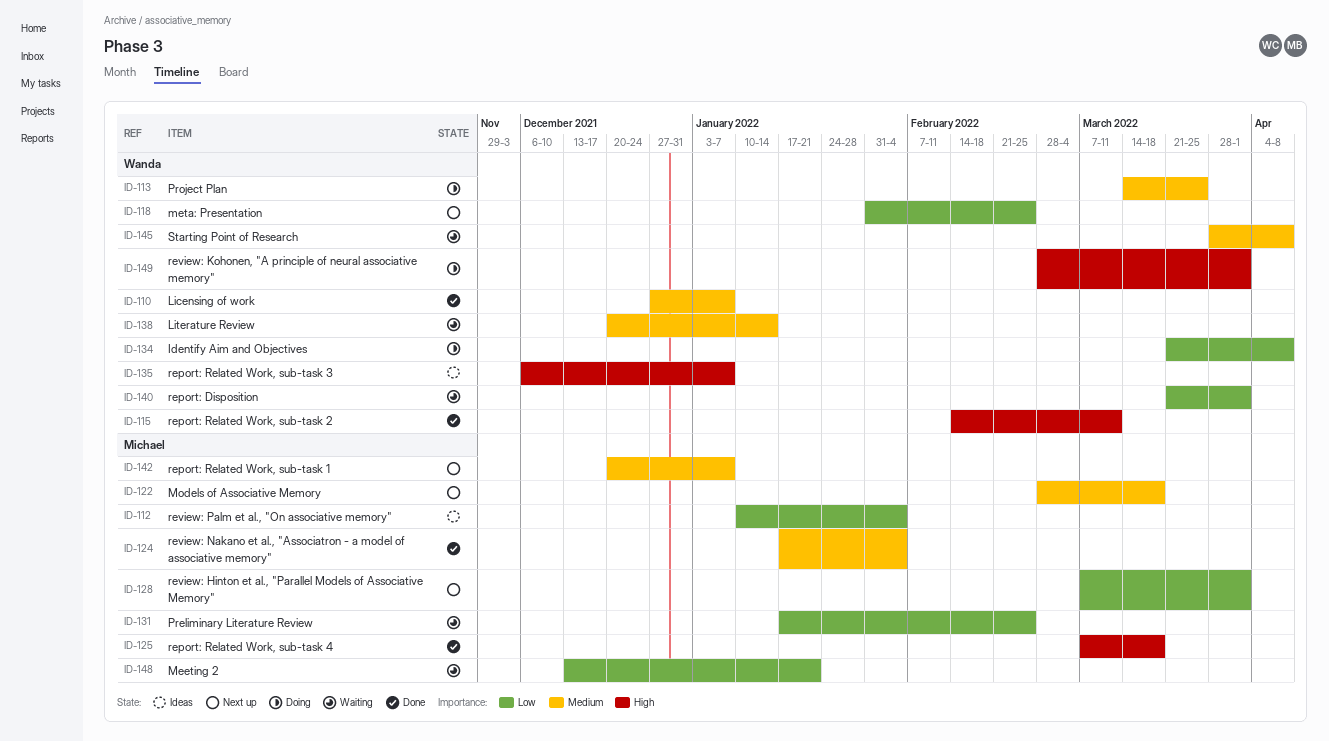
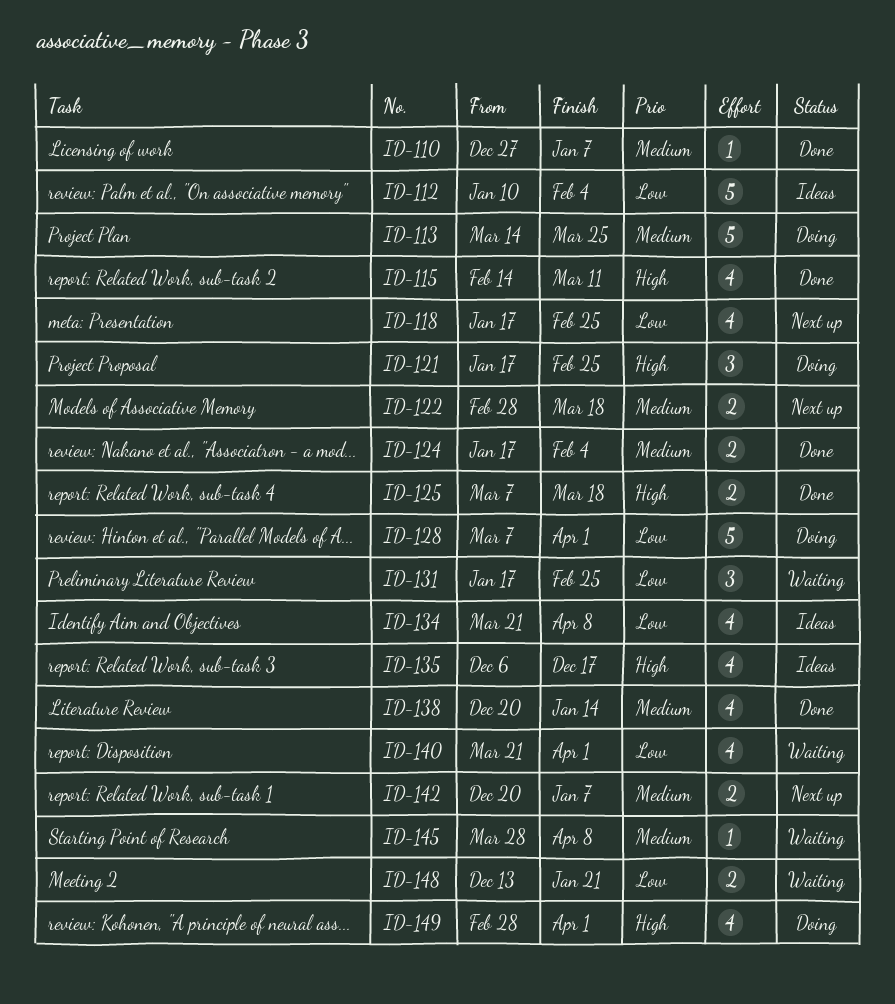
ID-118, start: Jan 31 -> Jan 17
ID-121: none -> present
ID-128, status: Next up -> Doing
ID-134, status: Doing -> Ideas
ID-135, due: Jan 7 -> Dec 17
ID-138, status: Waiting -> Done

